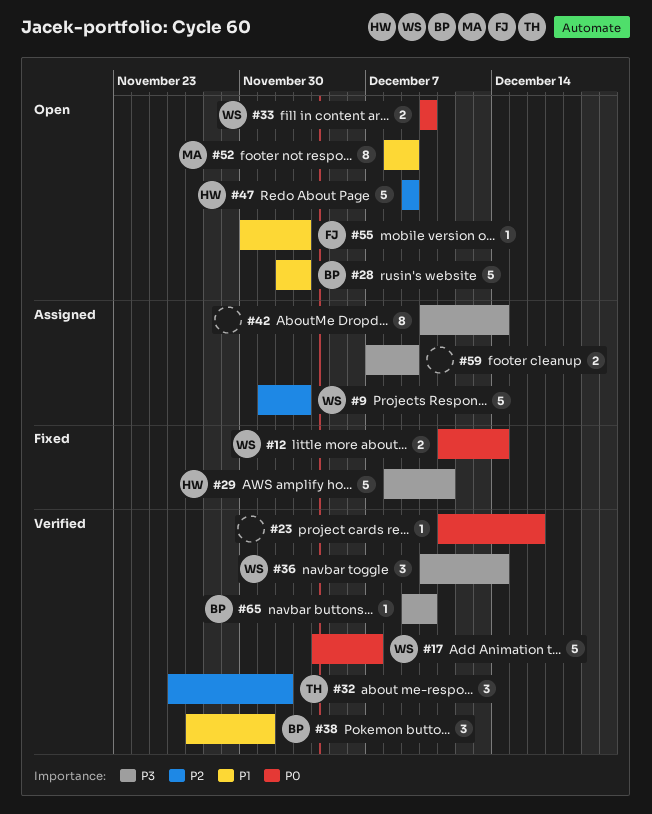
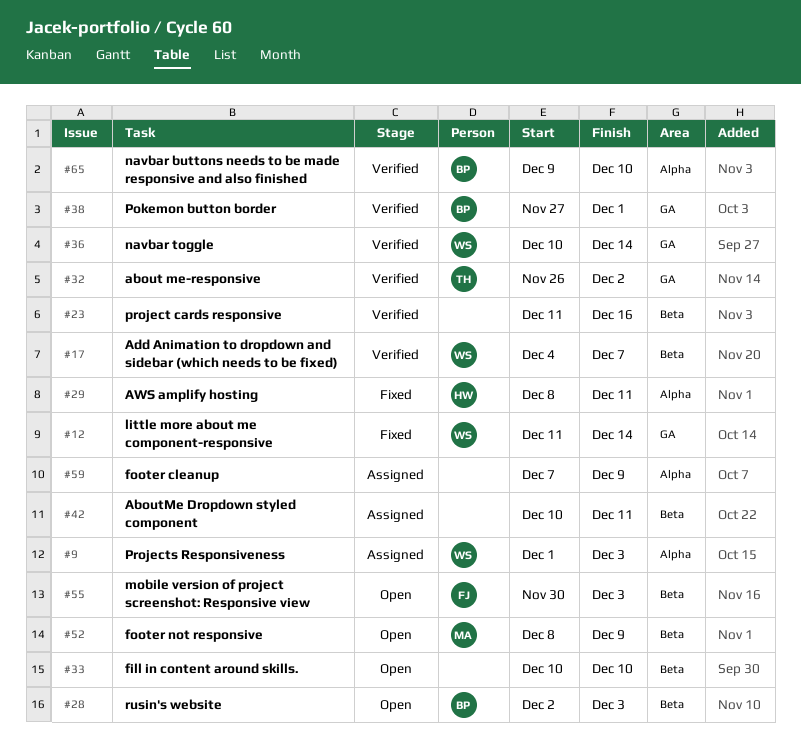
#33, owner: WS -> none
#42, due: Dec 14 -> Dec 11
#47: present -> none

